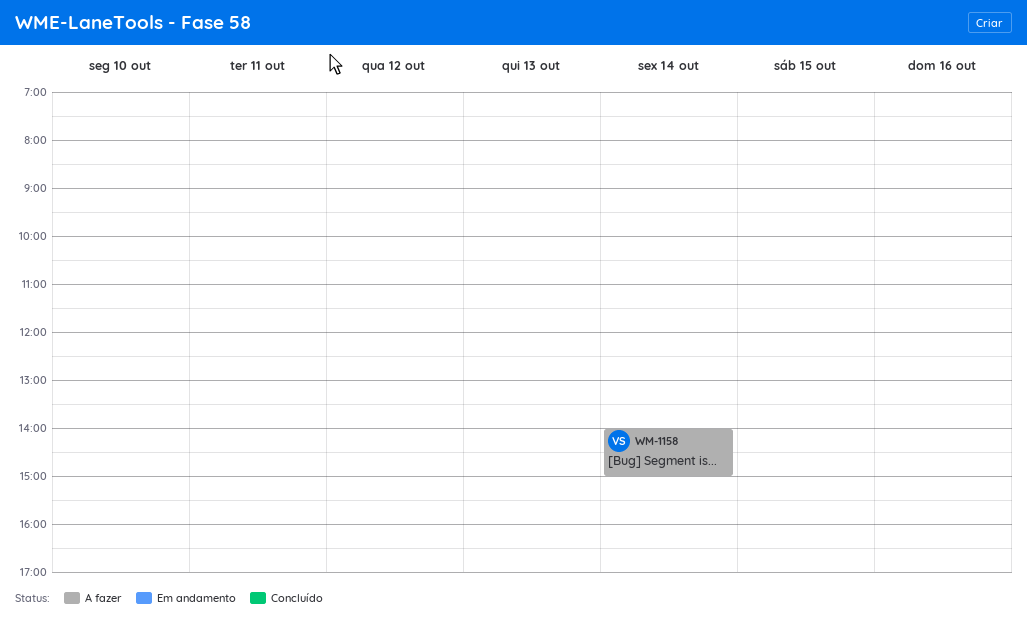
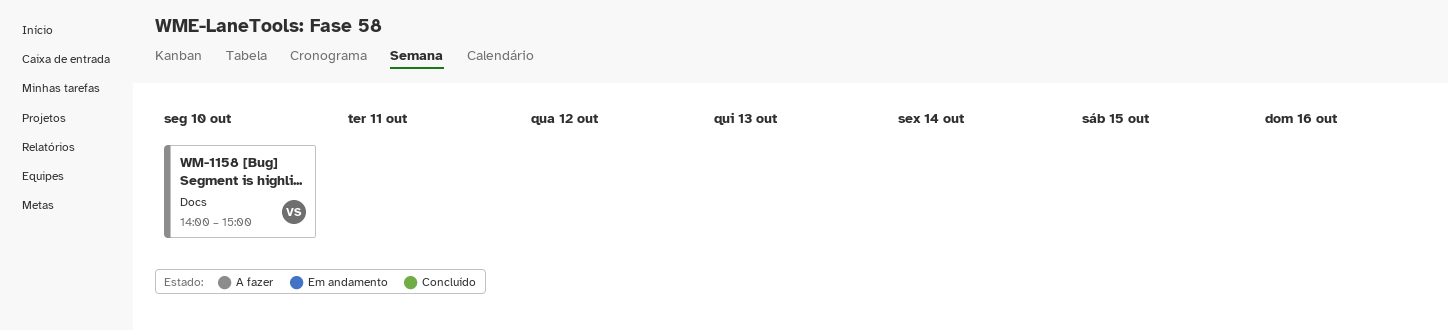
WM-1158, day: Oct 14 -> Oct 10

